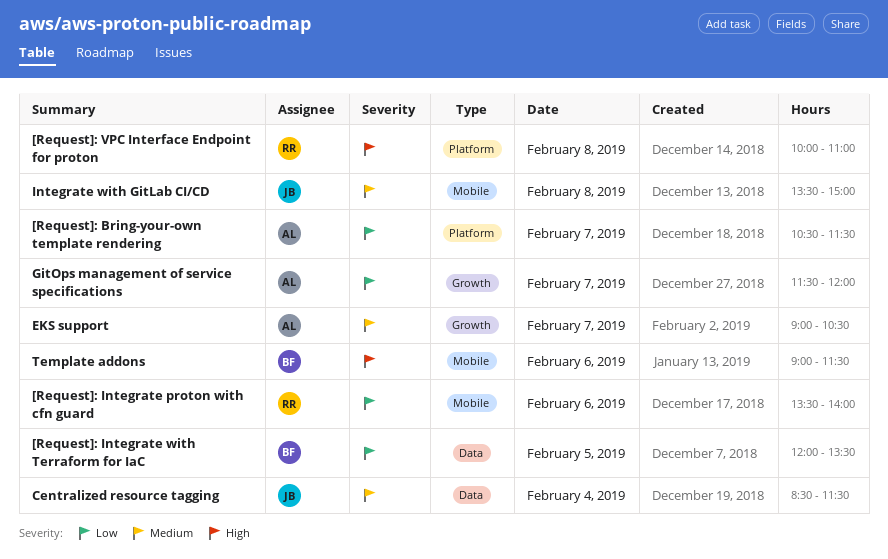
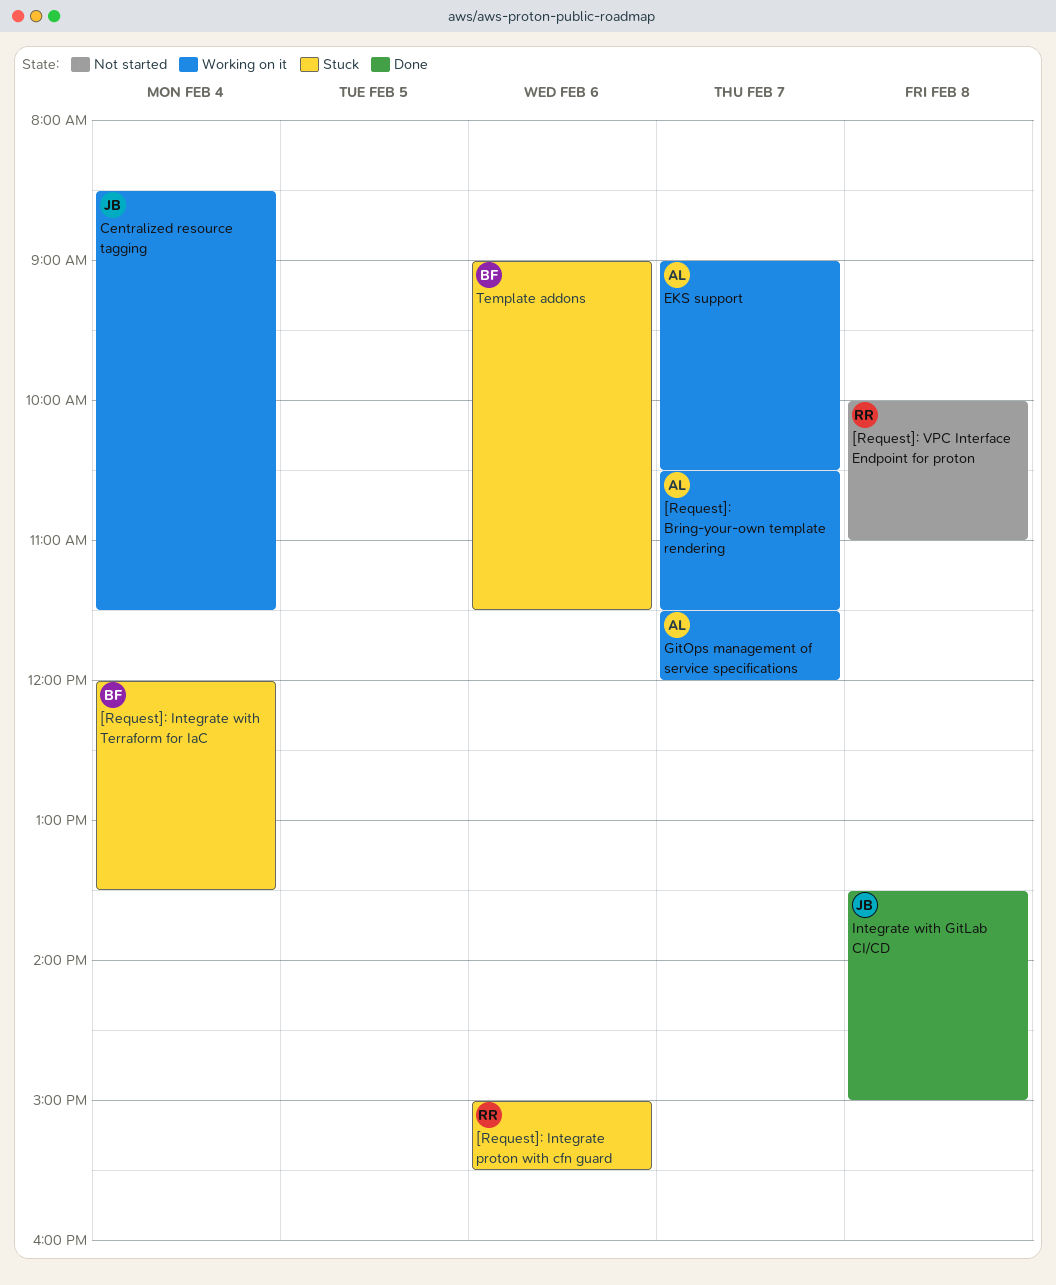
[Request]: Integrate proton with cfn guard, begins: 13:30 -> 15:00
[Request]: Integrate proton with cfn guard, ends: 14:00 -> 15:30
[Request]: Integrate with Terraform for IaC, day: Feb 5 -> Feb 4

